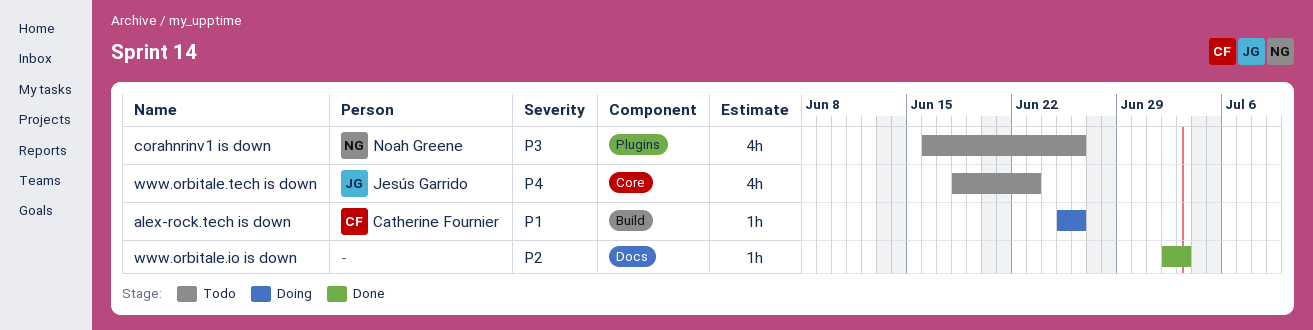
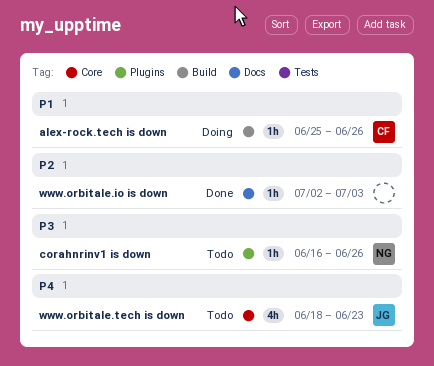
corahnrinv1 is down, estimate: 4h -> 1h

